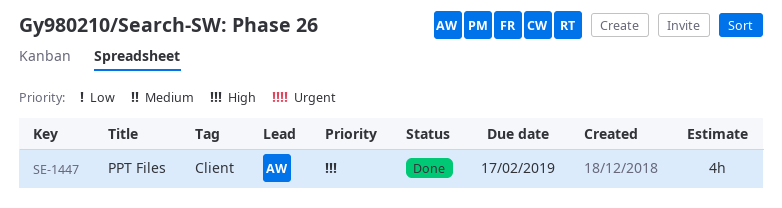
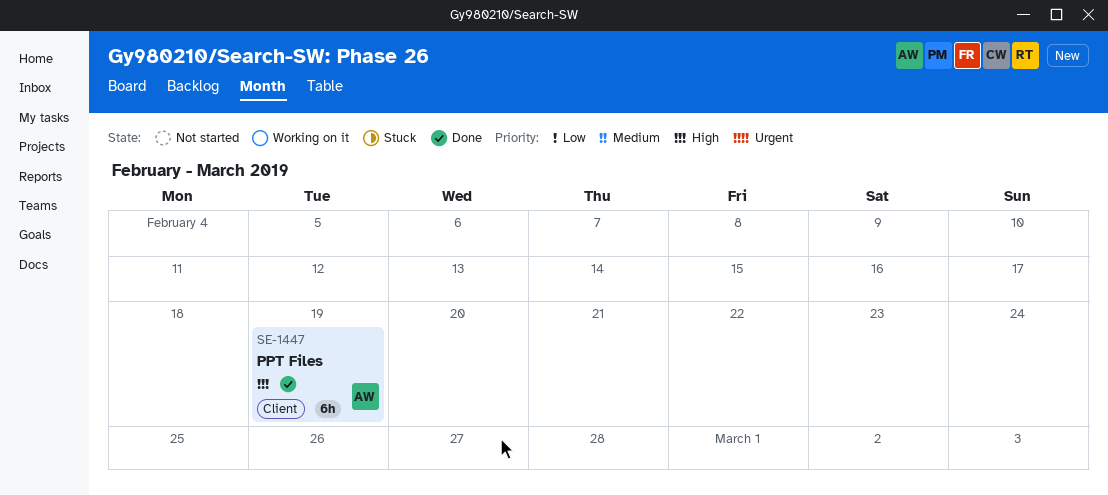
SE-1447, estimate: 4h -> 6h
SE-1447, due: Feb 17 -> Feb 19

